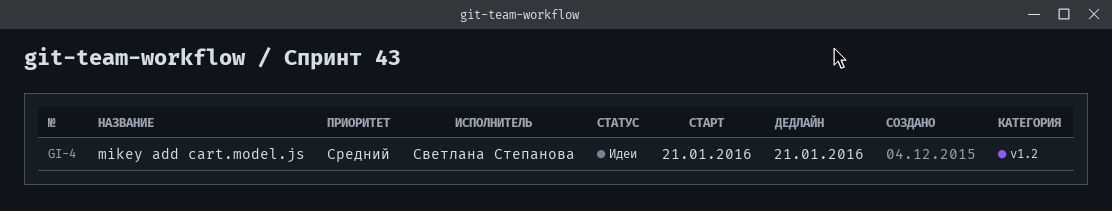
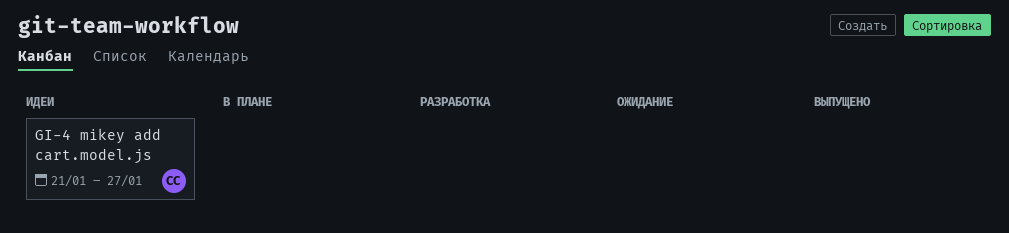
GI-4, due: Jan 21 -> Jan 27

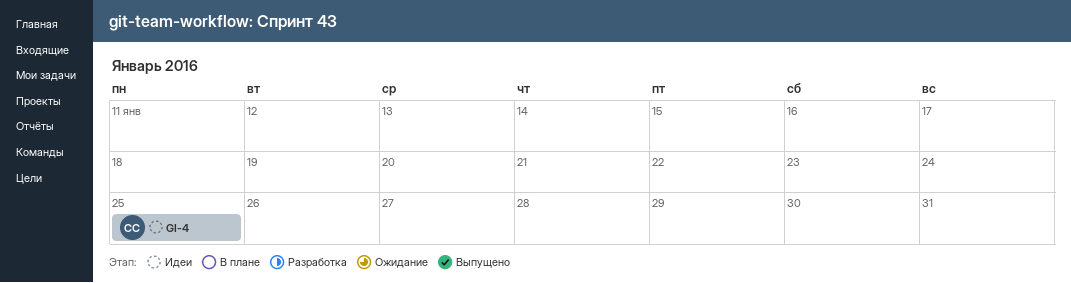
GI-4, start: Jan 21 -> Jan 25
GI-4, due: Jan 27 -> Jan 25

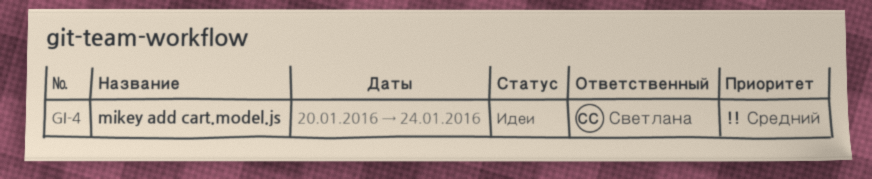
GI-4, start: Jan 25 -> Jan 20
GI-4, due: Jan 25 -> Jan 24

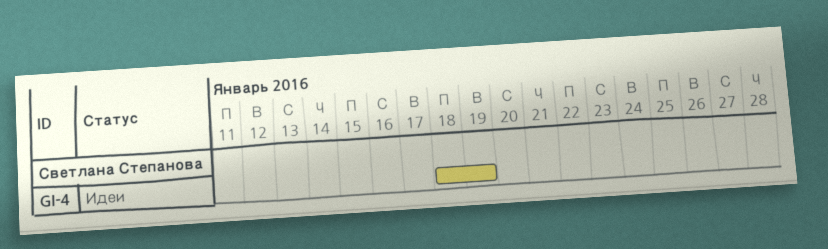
GI-4, start: Jan 20 -> Jan 18
GI-4, due: Jan 24 -> Jan 19

